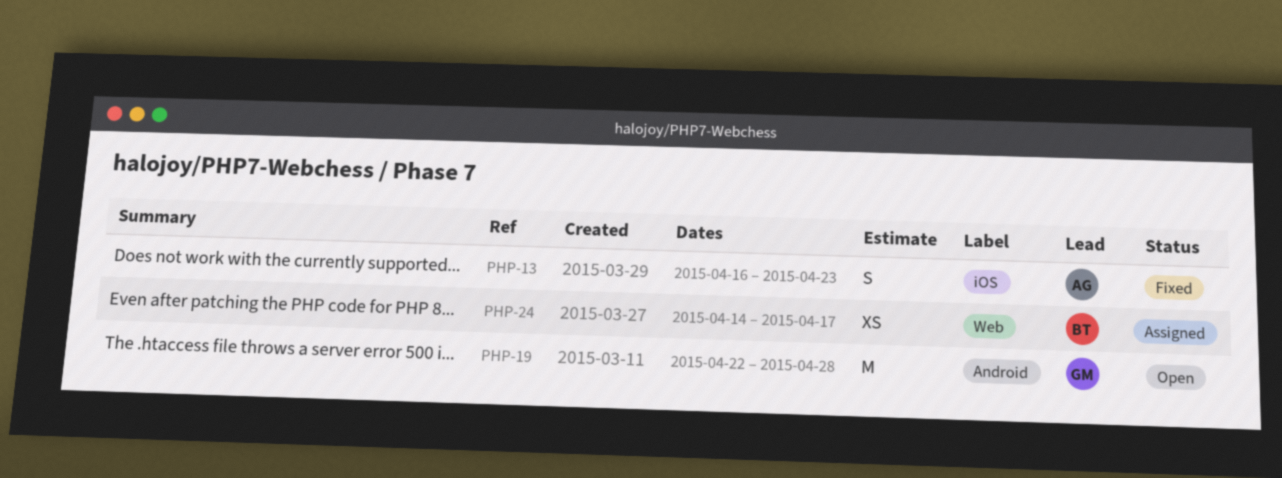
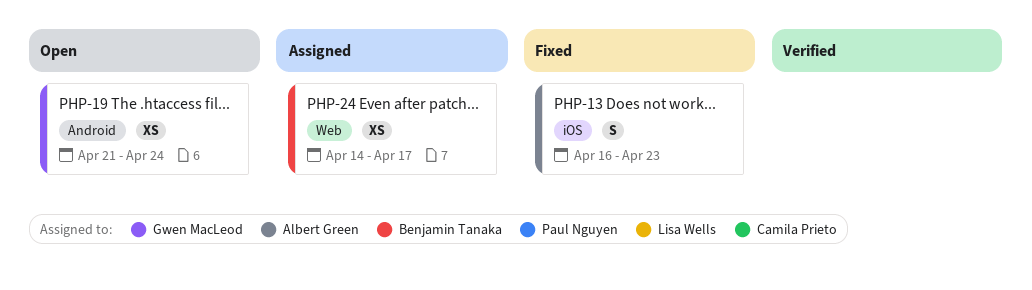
PHP-19, estimate: M -> XS
PHP-19, start: Apr 22 -> Apr 21
PHP-19, due: Apr 28 -> Apr 24

